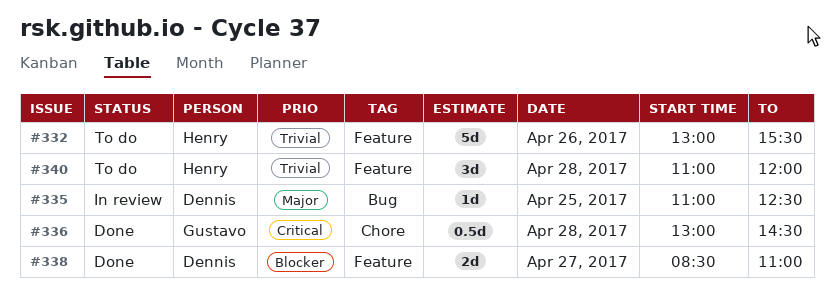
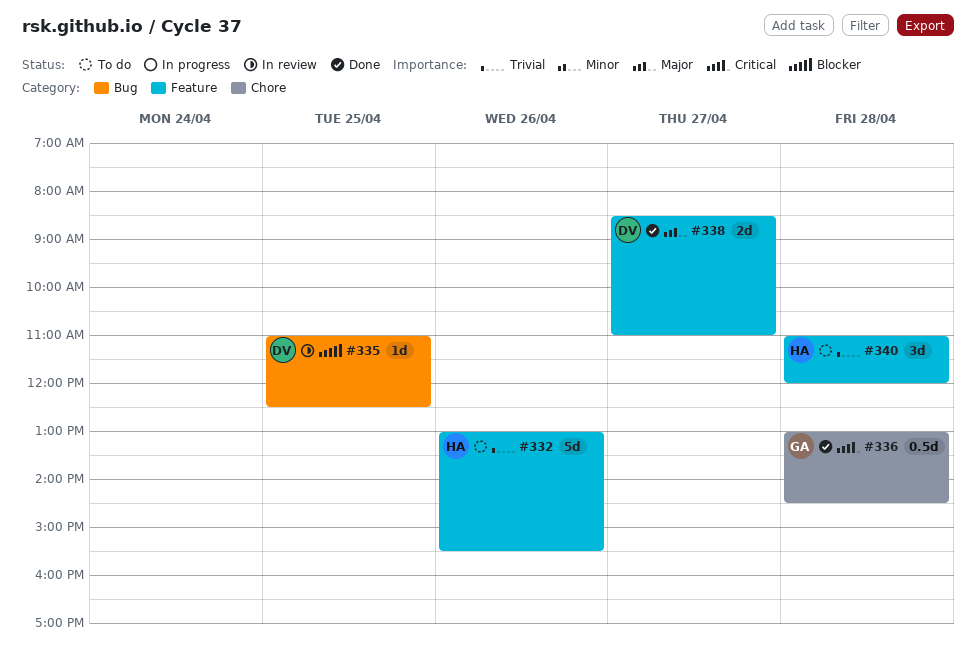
#335, priority: Major -> Blocker
#338, priority: Blocker -> Major

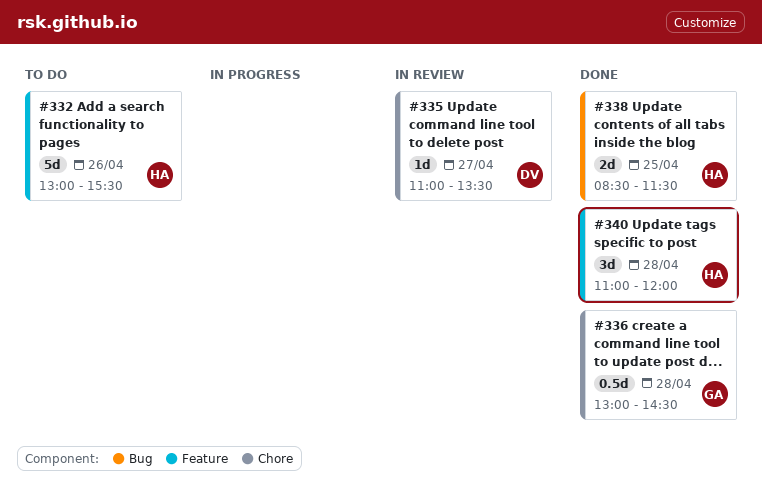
#335, label: Bug -> Chore
#335, day: Apr 25 -> Apr 27
#335, ends: 12:30 -> 13:30
#338, owner: DV -> HA
#338, label: Feature -> Bug
#338, day: Apr 27 -> Apr 25
#338, ends: 11:00 -> 11:30
#340, status: To do -> Done

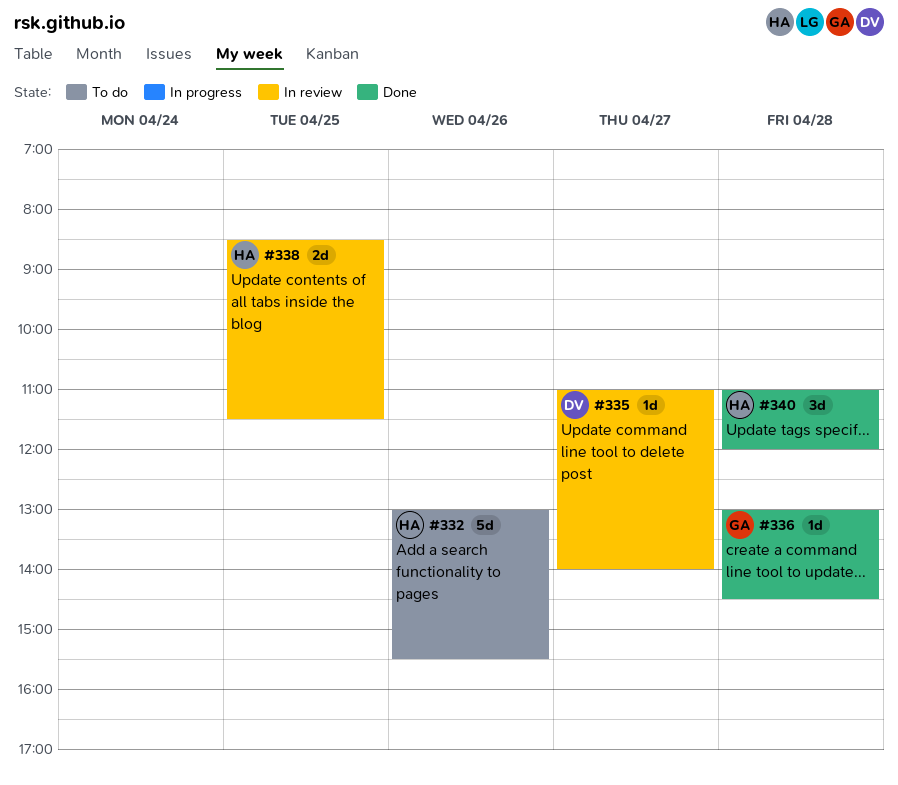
#335, ends: 13:30 -> 14:00
#336, estimate: 0.5d -> 1d
#338, status: Done -> In review

